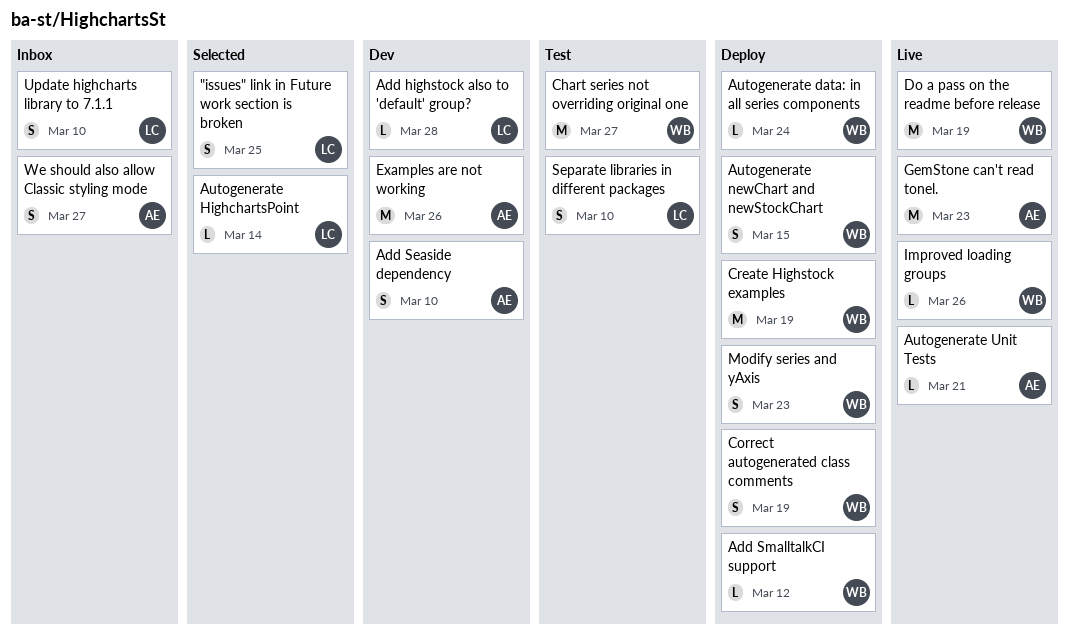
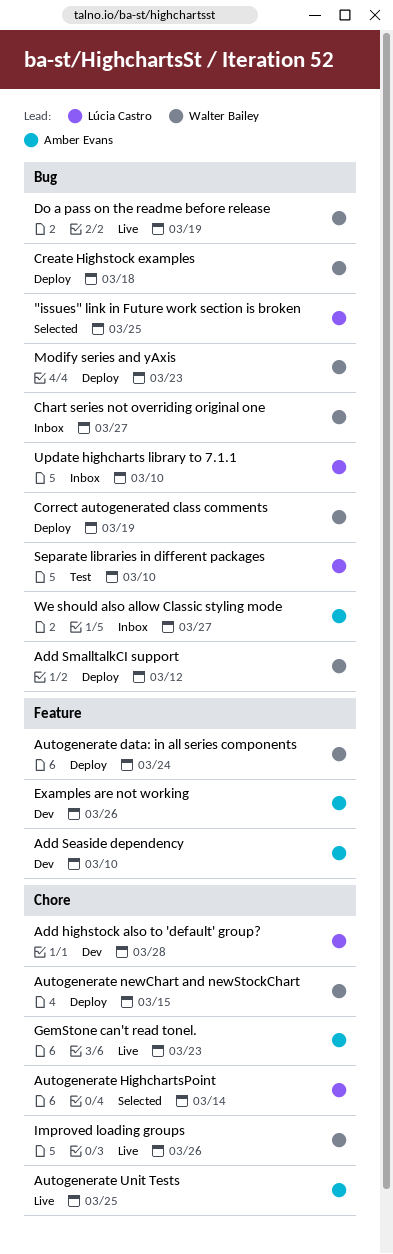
Autogenerate Unit Tests, due: Mar 21 -> Mar 25
Chart series not overriding original one, status: Test -> Inbox
Create Highstock examples, due: Mar 19 -> Mar 18

